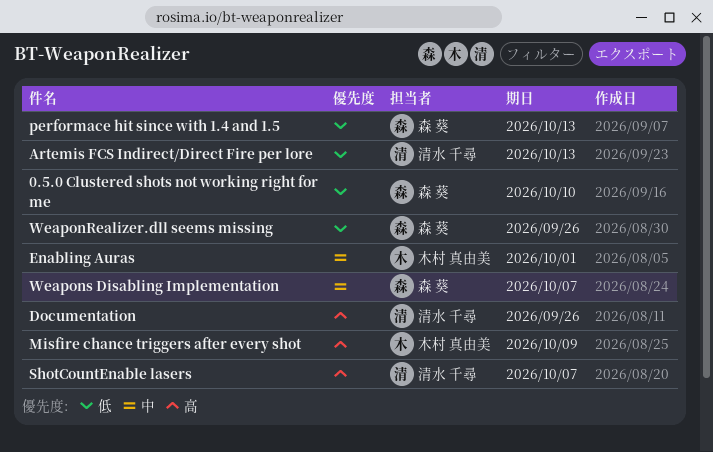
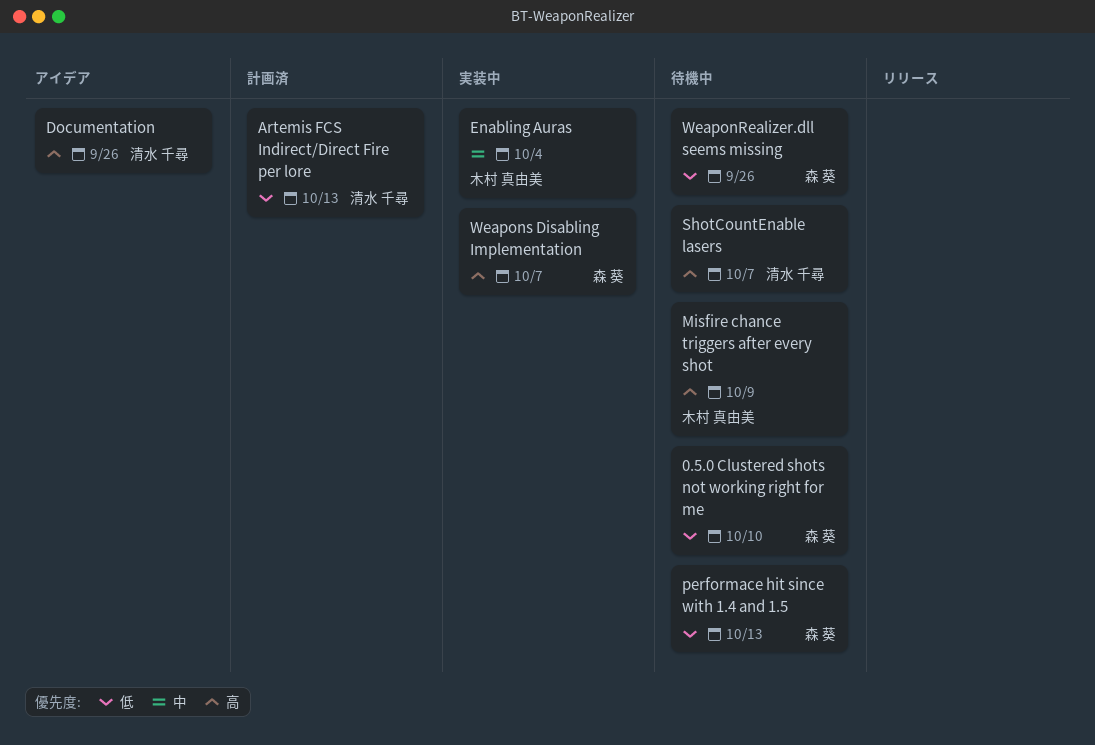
Enabling Auras, due: Oct 1 -> Oct 4
Weapons Disabling Implementation, priority: 中 -> 高

